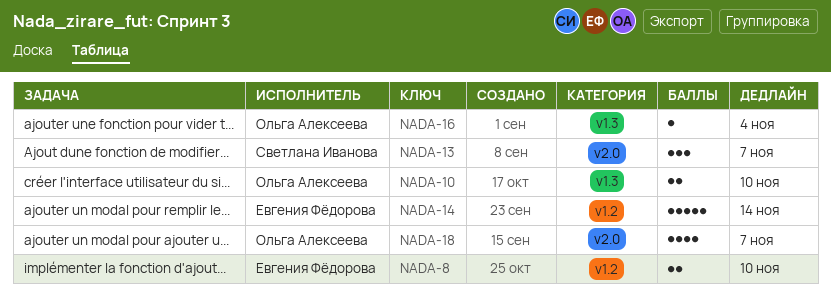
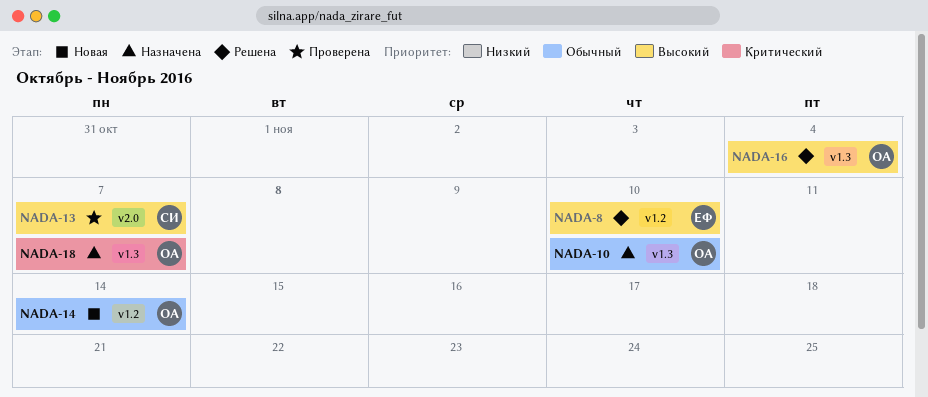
NADA-14, owner: Евгения Фёдорова -> Ольга Алексеева
NADA-18, label: v2.0 -> v1.3

